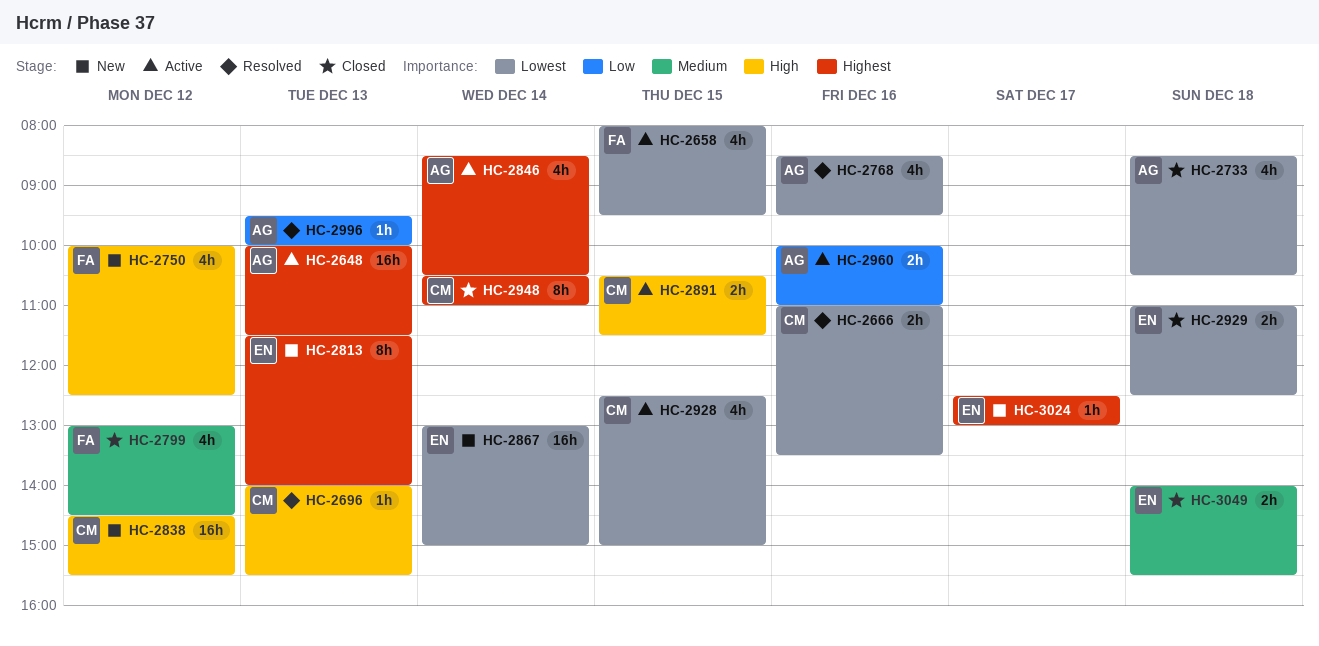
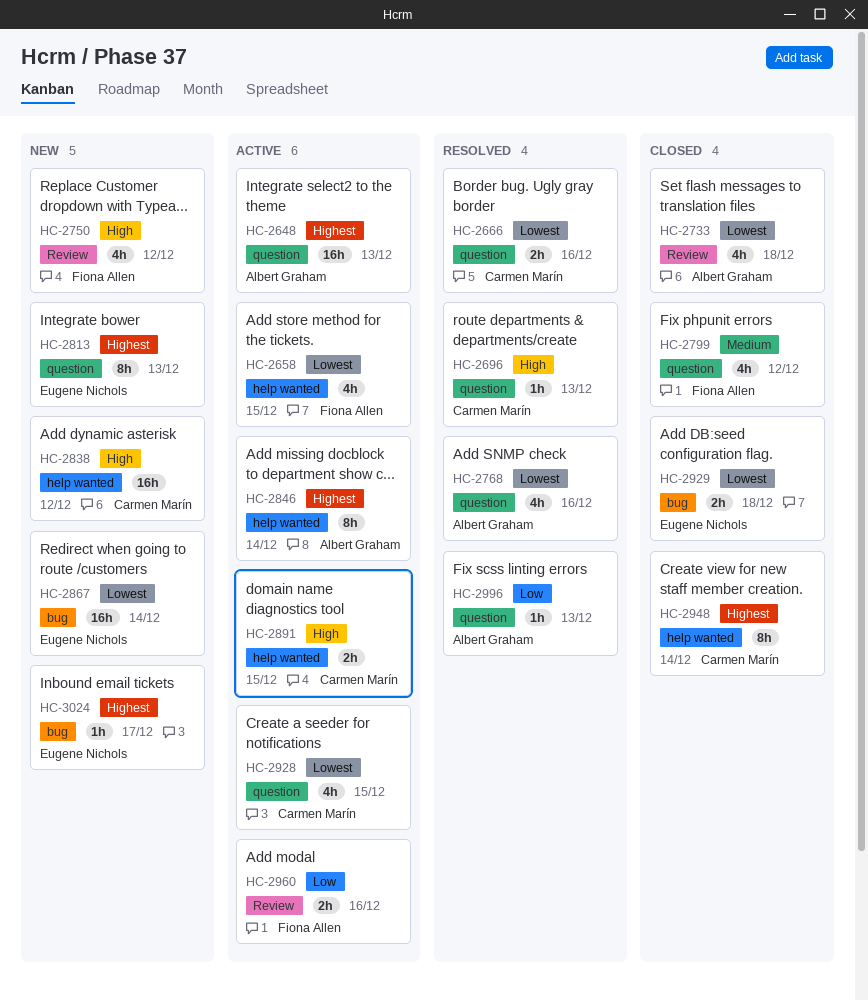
HC-2846, estimate: 4h -> 8h
HC-2960, owner: Albert Graham -> Fiona Allen
HC-3049: present -> none

